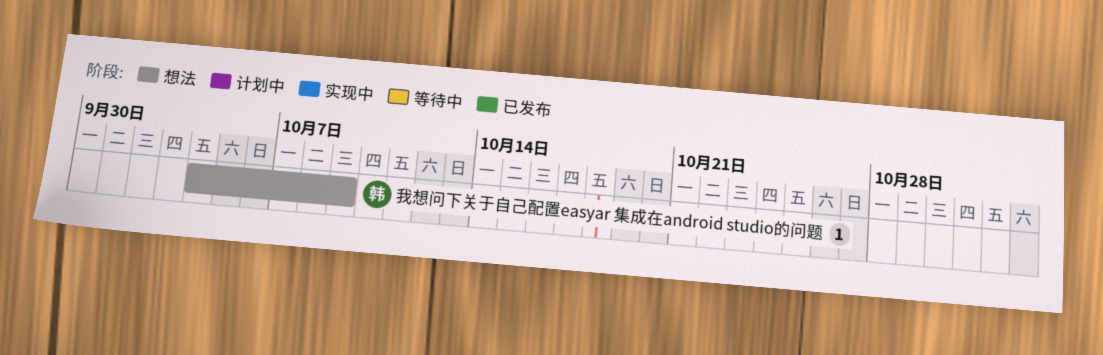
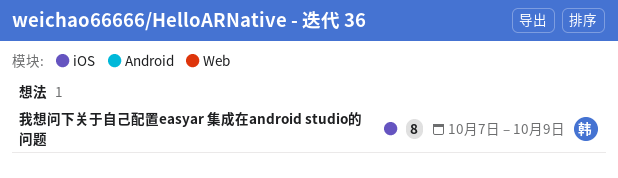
我想问下关于自己配置easyar 集成在android studio的问题, estimate: 1 -> 8
我想问下关于自己配置easyar 集成在android studio的问题, start: Oct 4 -> Oct 7

